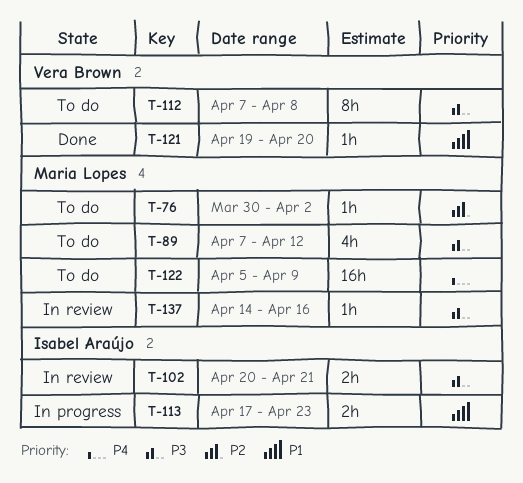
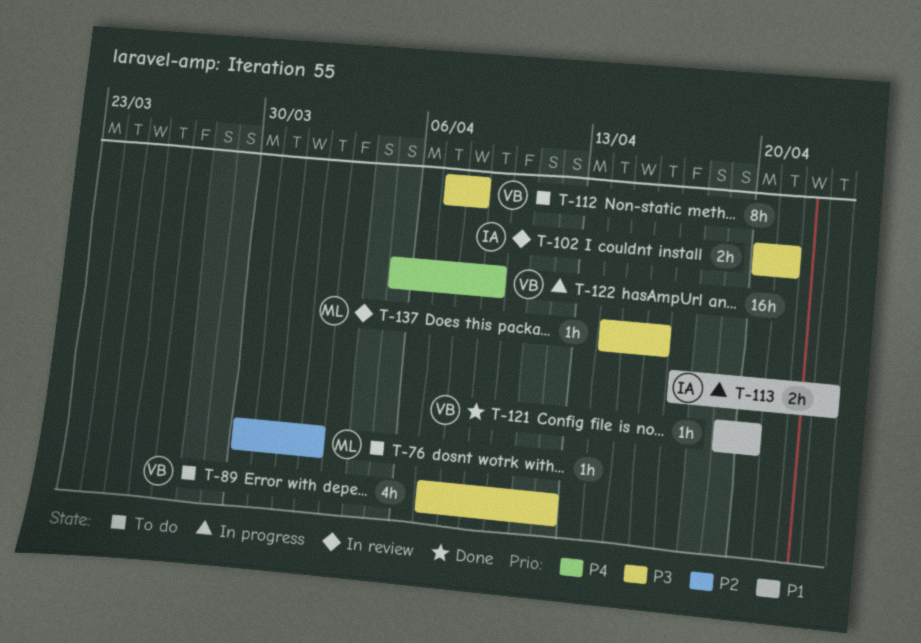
T-89, owner: Maria Lopes -> Vera Brown
T-122, status: To do -> In progress
T-122, owner: Maria Lopes -> Vera Brown

